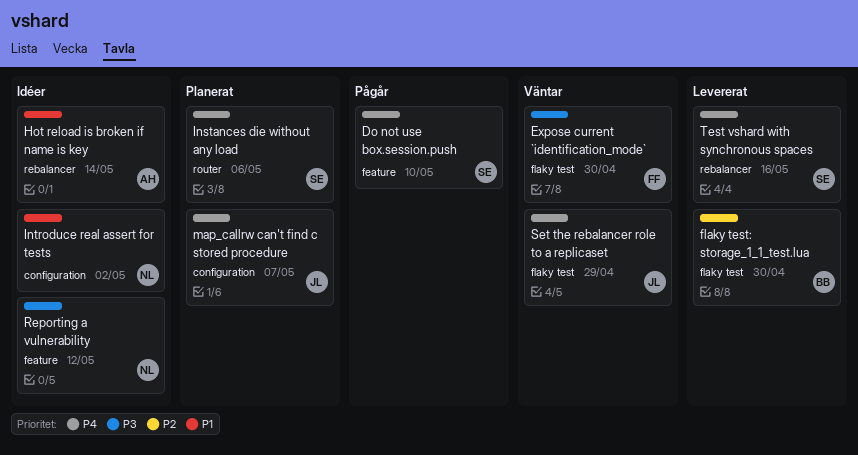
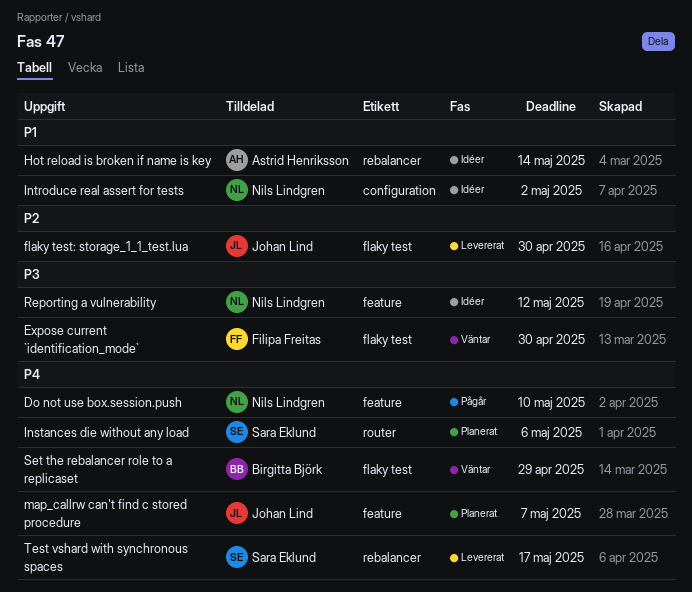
Do not use box.session.push, owner: Sara Eklund -> Nils Lindgren
flaky test: storage_1_1_test.lua, owner: Birgitta Björk -> Johan Lind
map_callrw can't find c stored procedure, label: configuration -> feature
Set the rebalancer role to a replicaset, owner: Johan Lind -> Birgitta Björk
Test vshard with synchronous spaces, due: May 16 -> May 17

